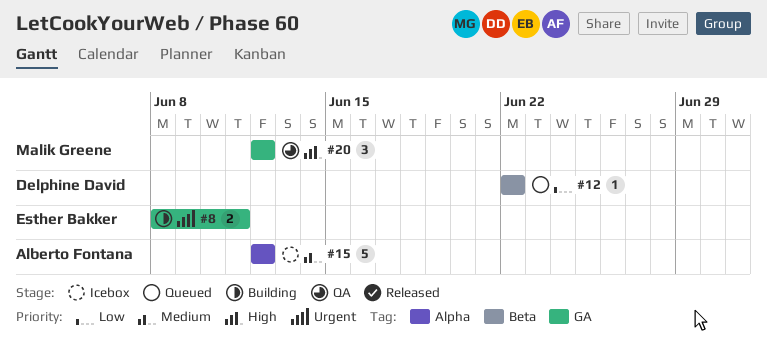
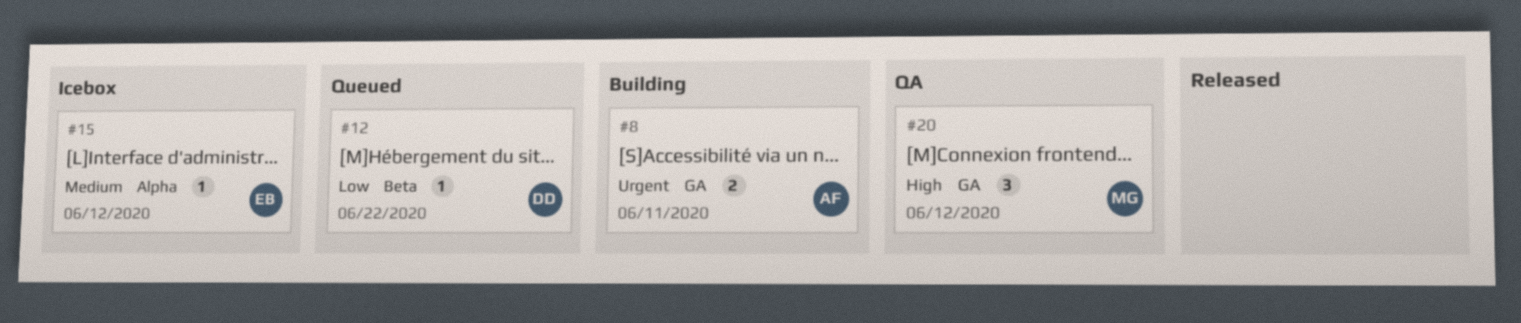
#8, owner: Esther Bakker -> Alberto Fontana
#15, owner: Alberto Fontana -> Esther Bakker
#15, estimate: 5 -> 1

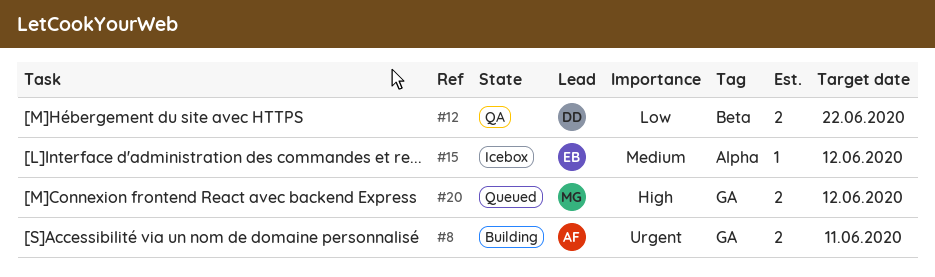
#12, status: Queued -> QA
#12, estimate: 1 -> 2
#20, status: QA -> Queued
#20, estimate: 3 -> 2

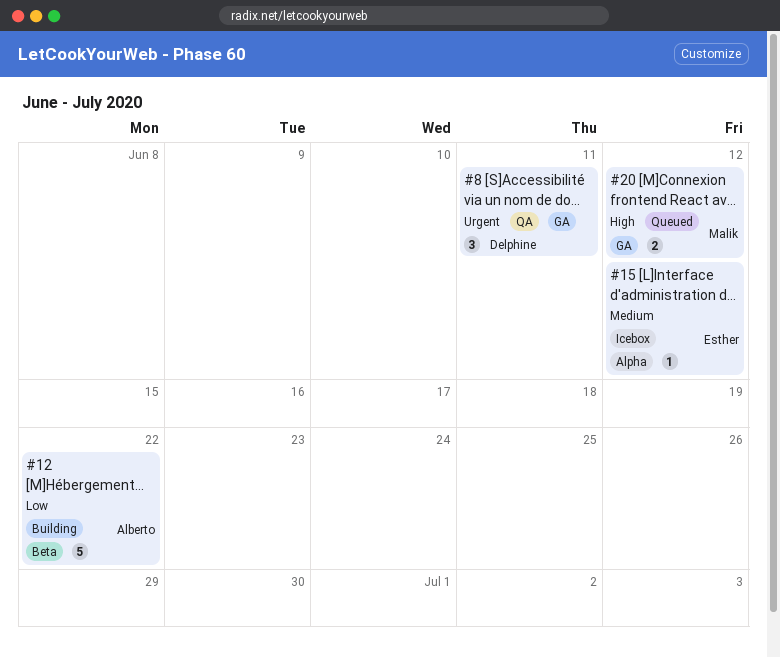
#8, status: Building -> QA
#8, owner: Alberto -> Delphine
#8, estimate: 2 -> 3
#12, status: QA -> Building
#12, owner: Delphine -> Alberto
#12, estimate: 2 -> 5

